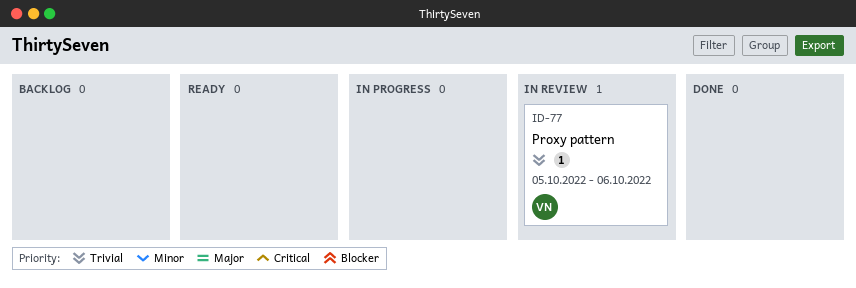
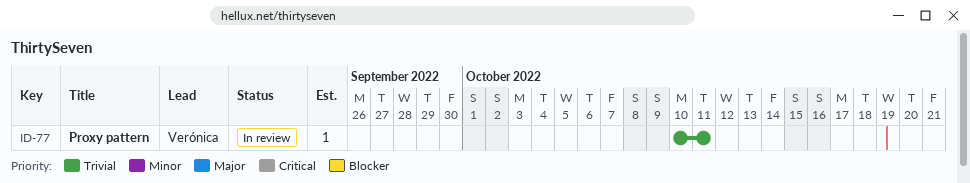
ID-77, start: Oct 5 -> Oct 10
ID-77, due: Oct 6 -> Oct 11

